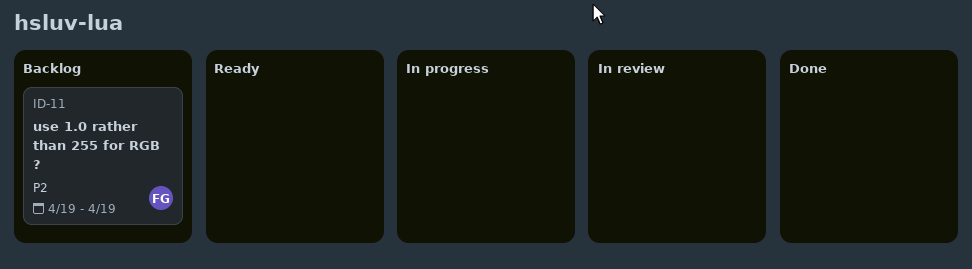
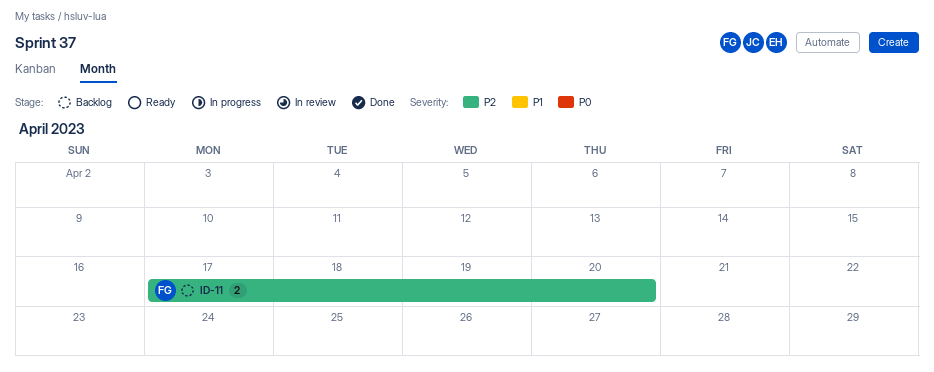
ID-11, start: Apr 19 -> Apr 17
ID-11, due: Apr 19 -> Apr 20

